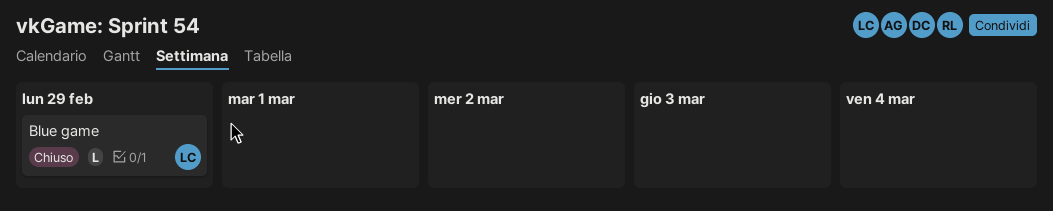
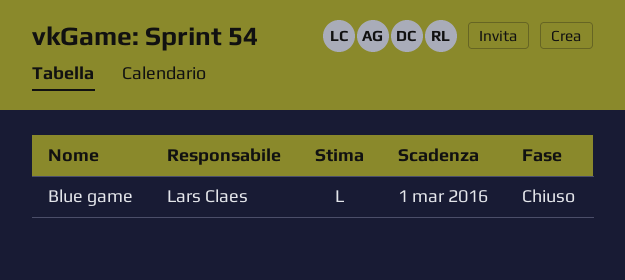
Blue game, due: Feb 29 -> Mar 1

